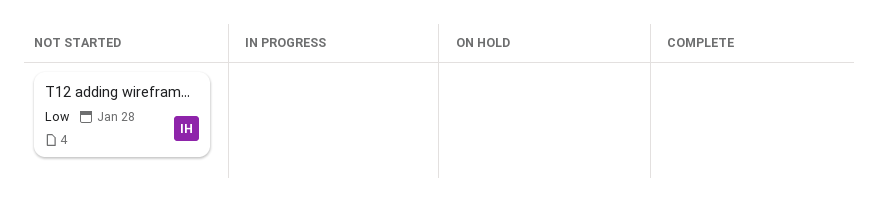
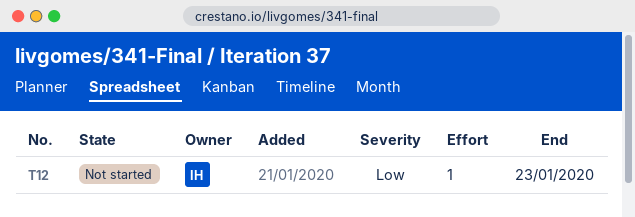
T12, due: Jan 28 -> Jan 23

